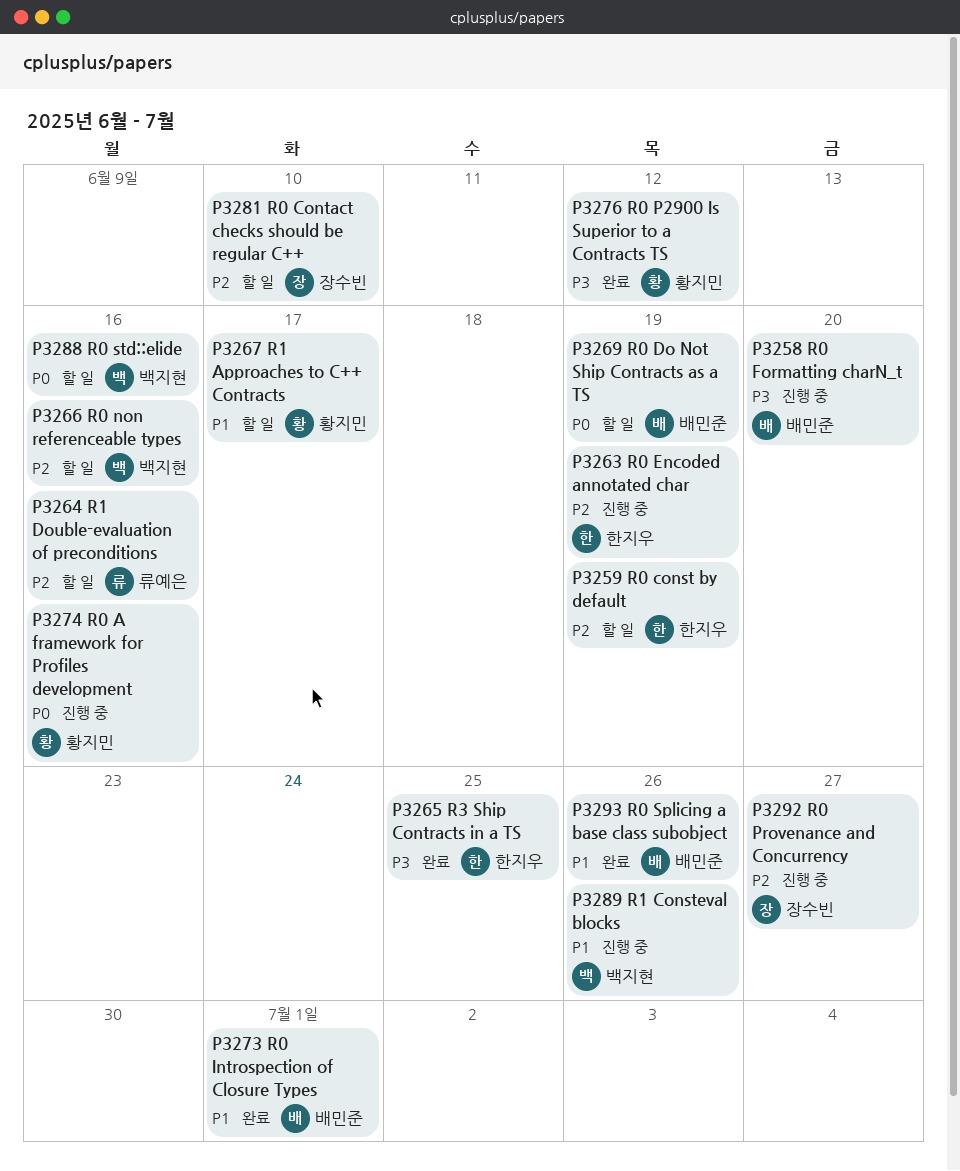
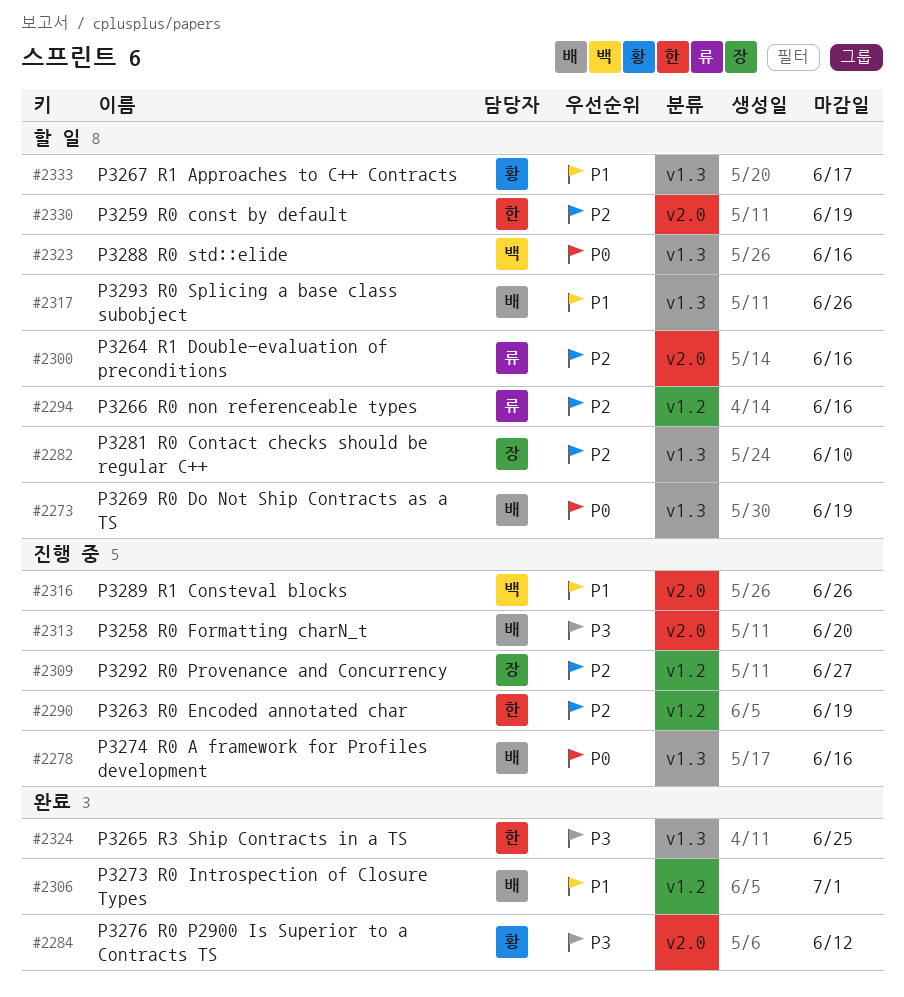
P3266 R0 non referenceable types, owner: 백지현 -> 류예은
P3274 R0 A framework for Profiles development, owner: 황지민 -> 배민준
P3293 R0 Splicing a base class subobject, status: 완료 -> 할 일

